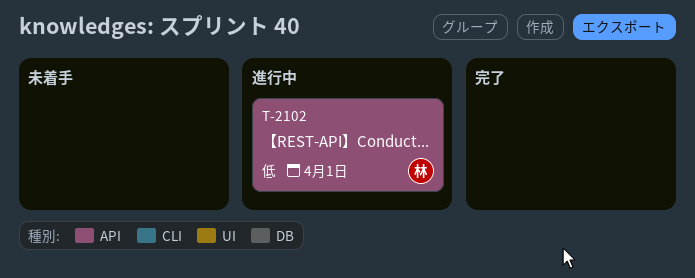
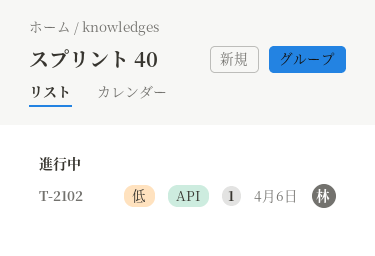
T-2102, due: Apr 1 -> Apr 6

